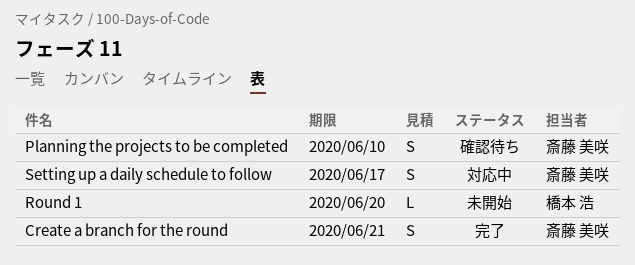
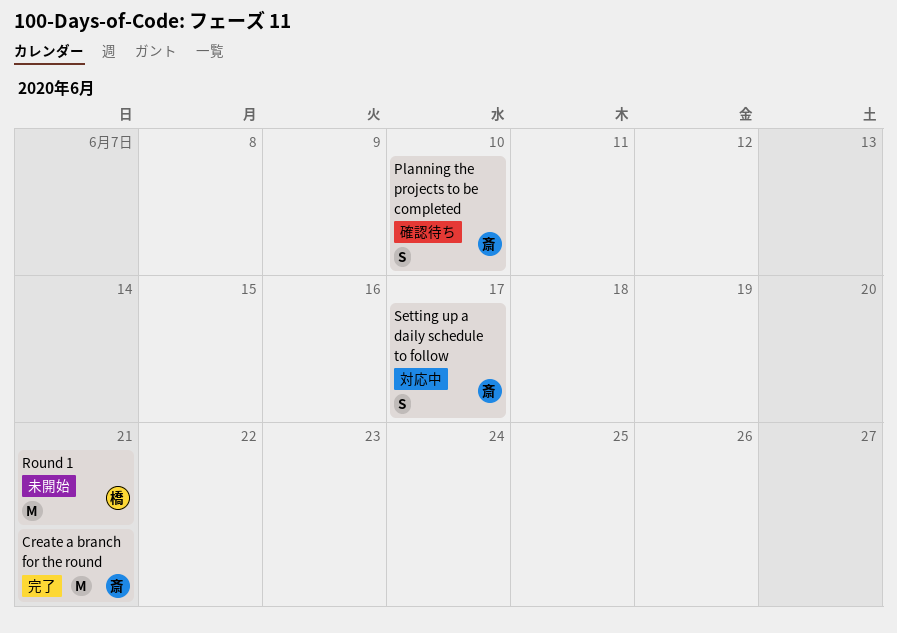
Create a branch for the round, estimate: S -> M
Round 1, estimate: L -> M
Round 1, due: Jun 20 -> Jun 21

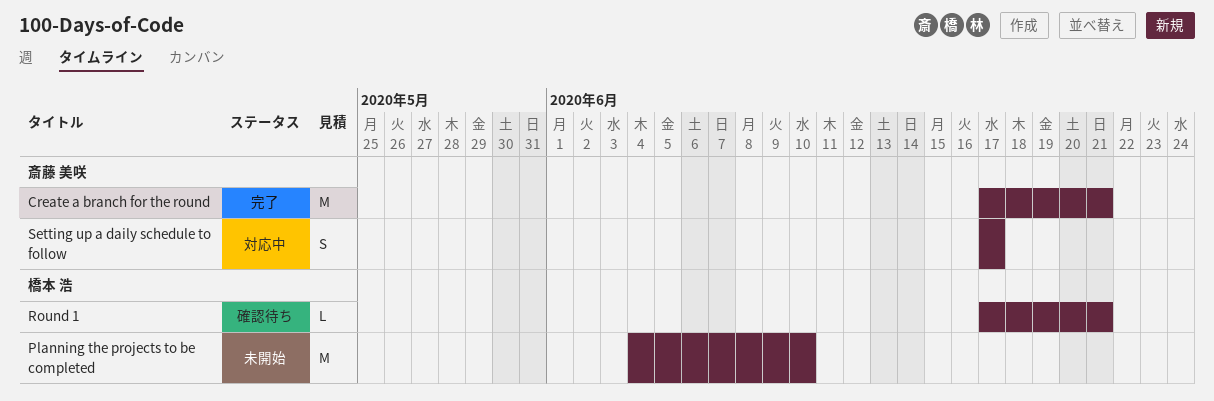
Planning the projects to be completed, status: 確認待ち -> 未開始
Planning the projects to be completed, owner: 斎藤 美咲 -> 橋本 浩
Planning the projects to be completed, estimate: S -> M
Round 1, status: 未開始 -> 確認待ち
Round 1, estimate: M -> L

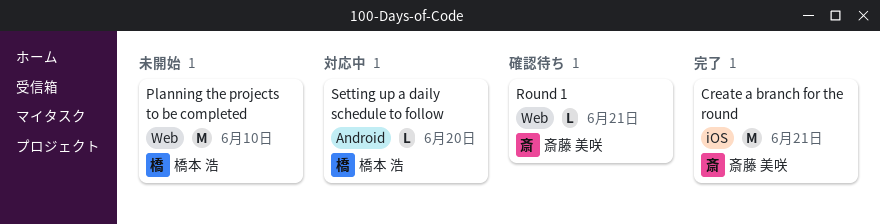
Round 1, owner: 橋本 浩 -> 斎藤 美咲
Setting up a daily schedule to follow, owner: 斎藤 美咲 -> 橋本 浩
Setting up a daily schedule to follow, estimate: S -> L
Setting up a daily schedule to follow, due: Jun 17 -> Jun 20

